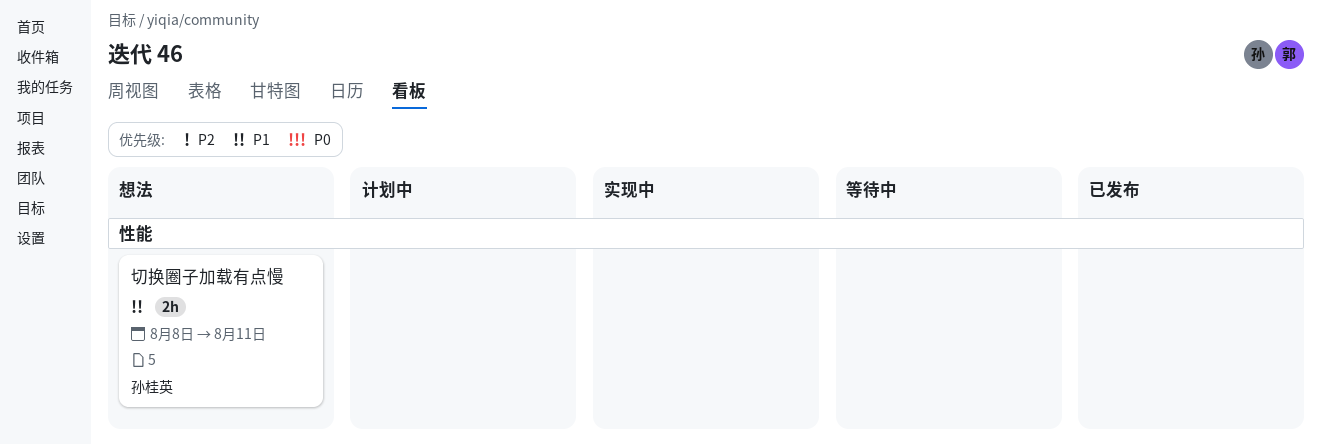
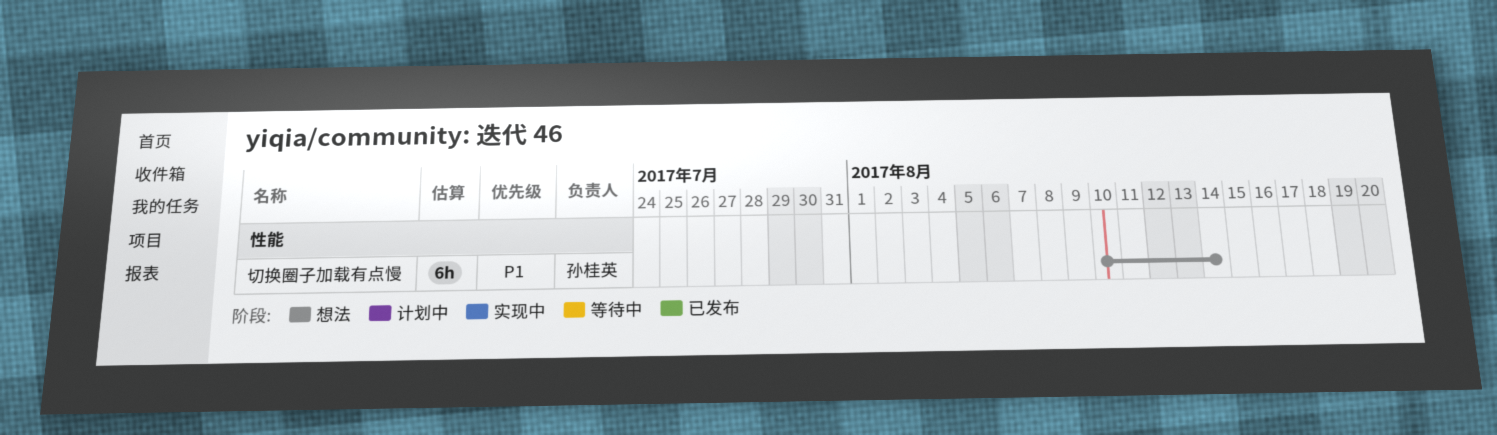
切换圈子加载有点慢, estimate: 2h -> 6h
切换圈子加载有点慢, start: Aug 8 -> Aug 10
切换圈子加载有点慢, due: Aug 11 -> Aug 14

